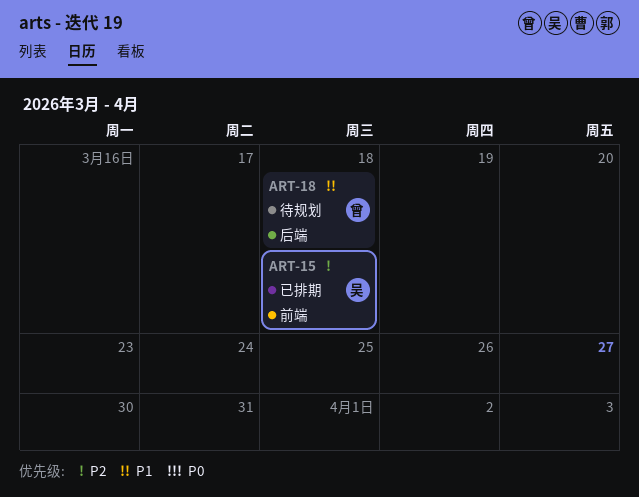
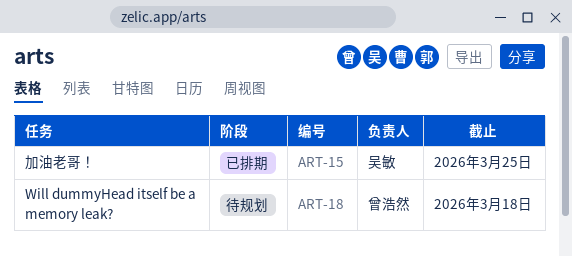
ART-15, due: Mar 18 -> Mar 25

